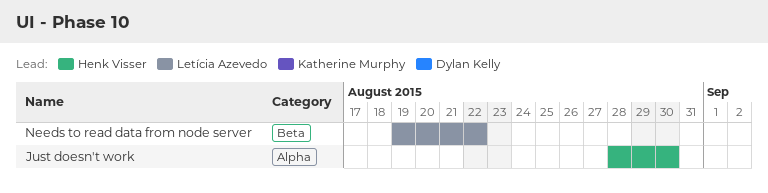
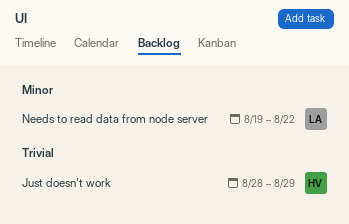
Just doesn't work, due: Aug 30 -> Aug 29

